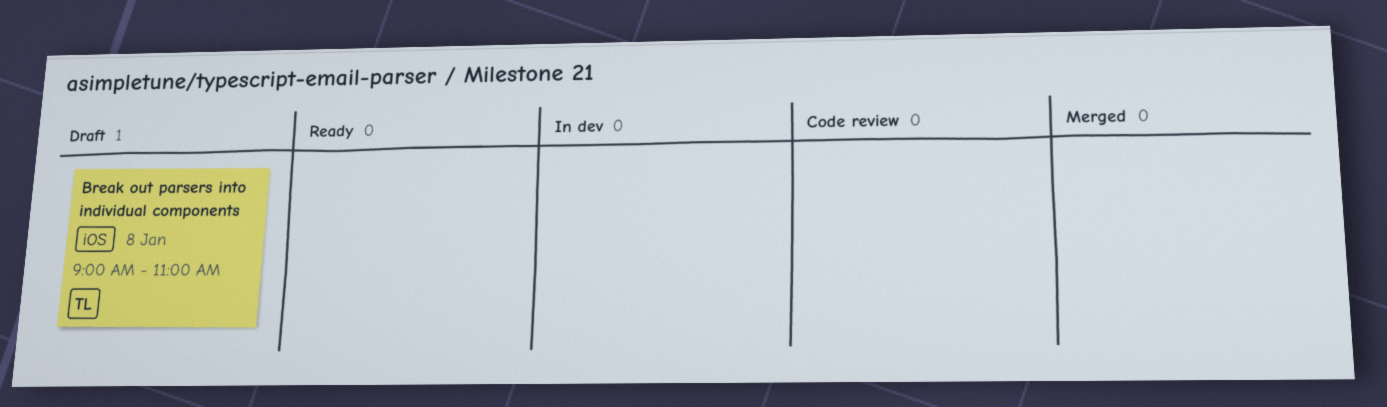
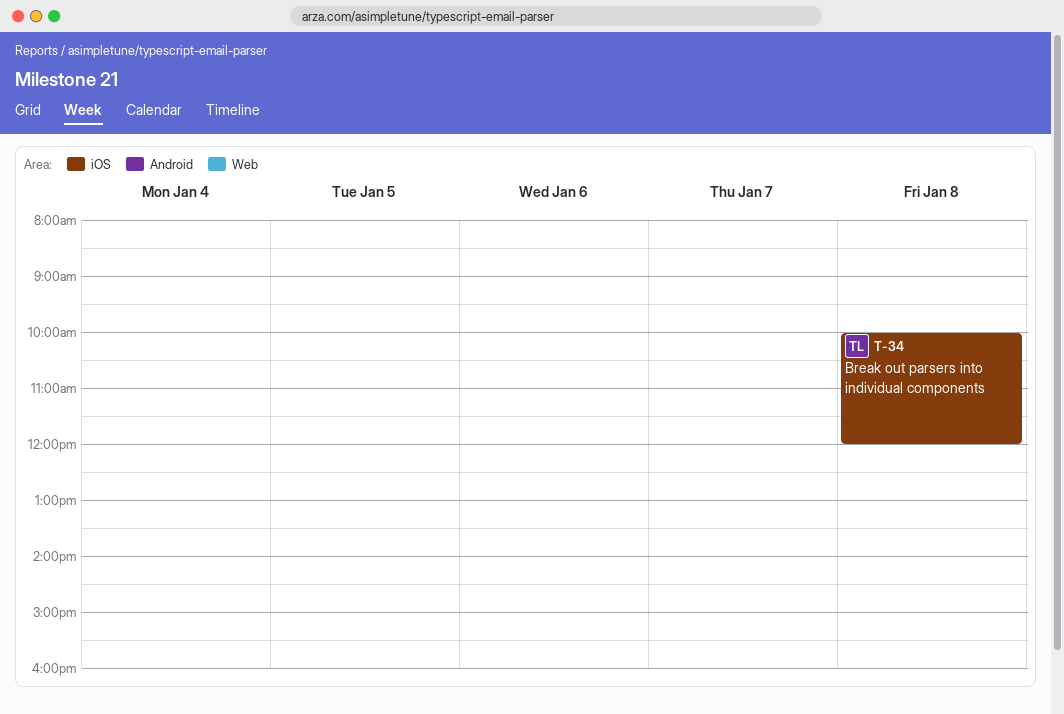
Break out parsers into individual components, begins: 09:00 -> 10:00
Break out parsers into individual components, ends: 11:00 -> 12:00

